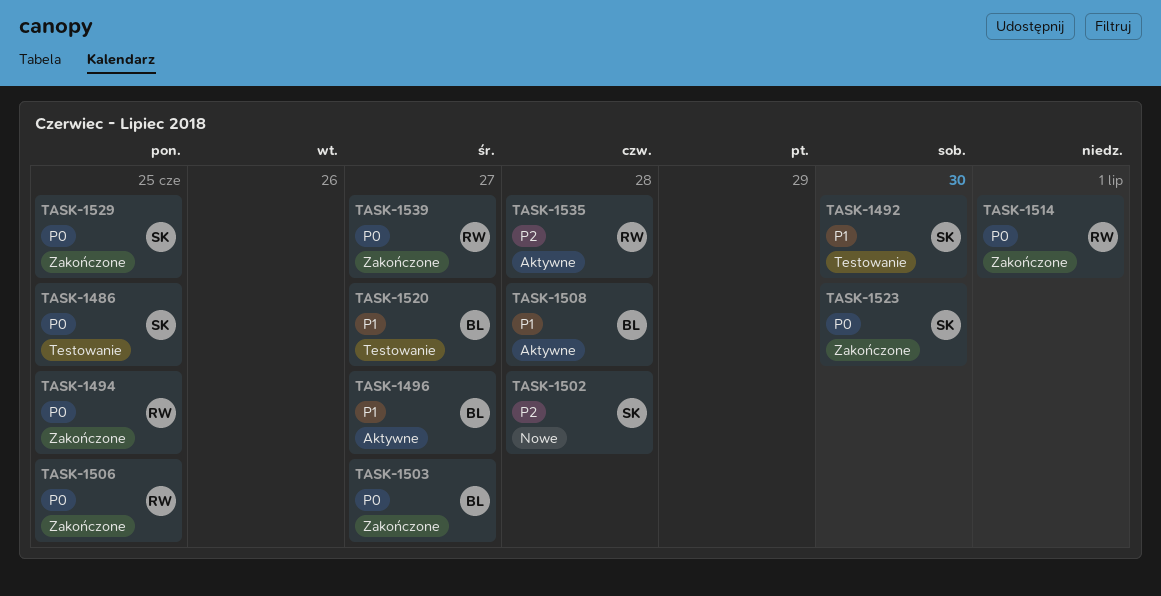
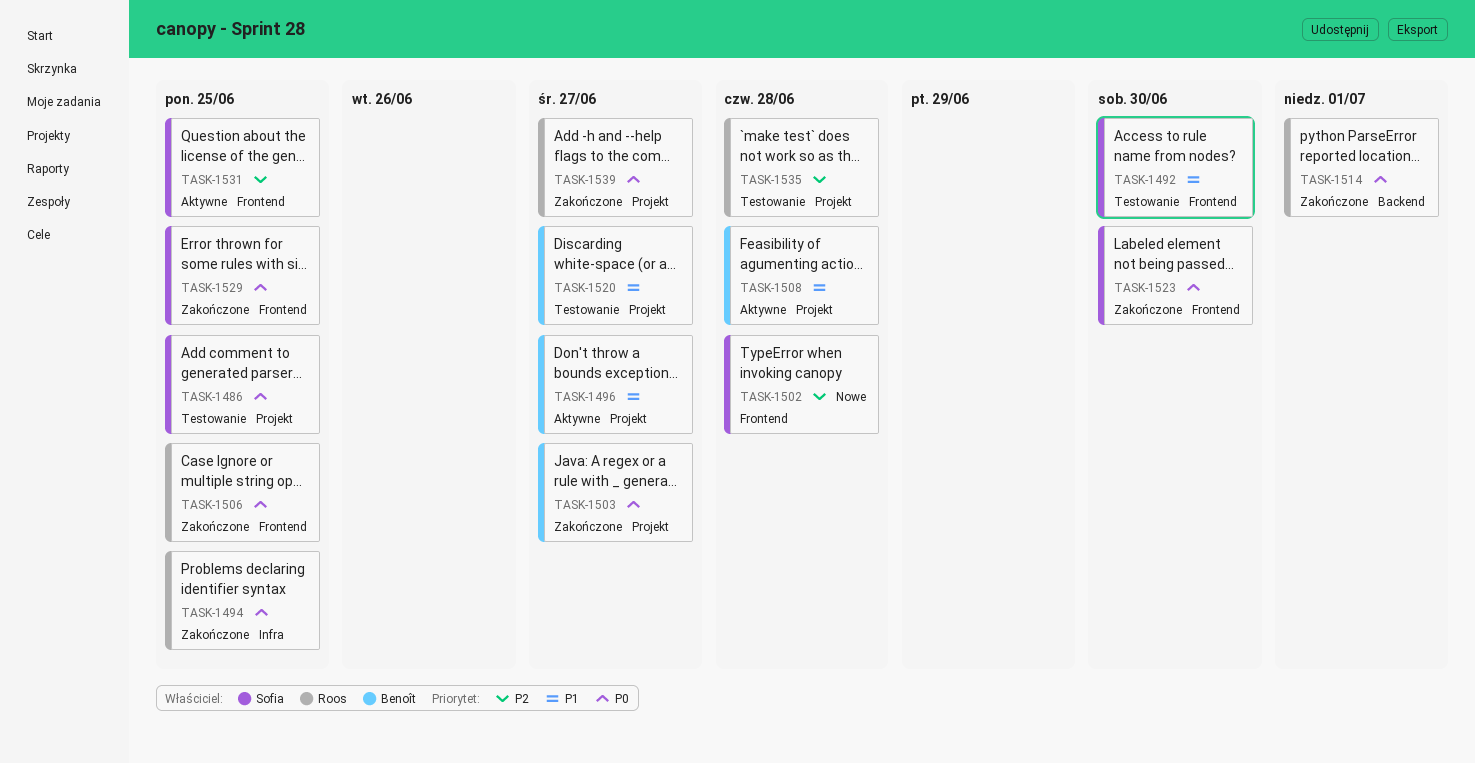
TASK-1531: none -> present
TASK-1535, status: Aktywne -> Testowanie

